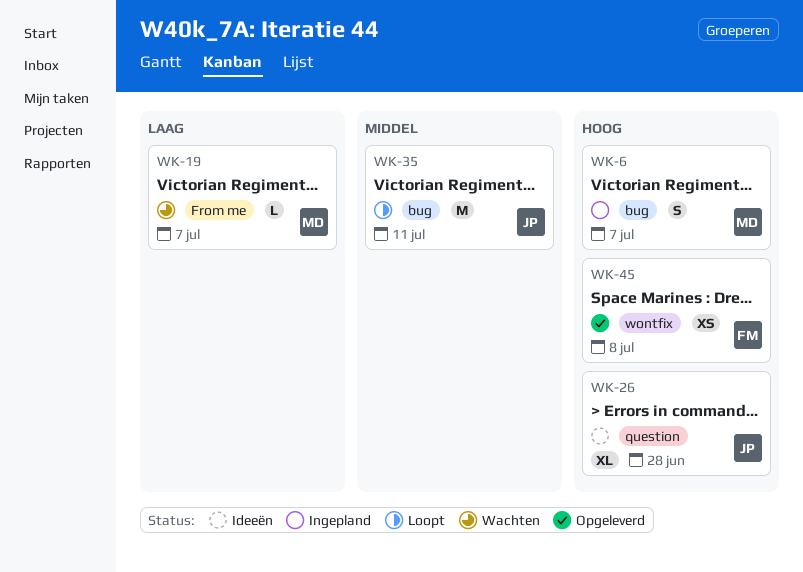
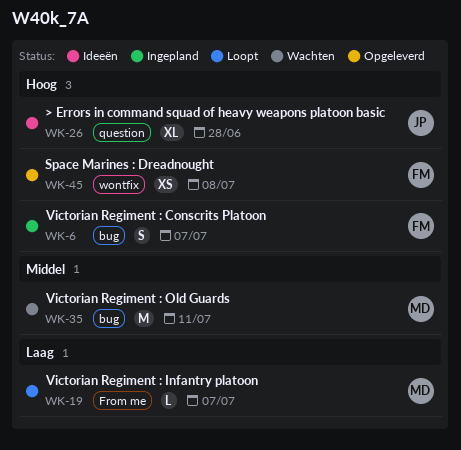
WK-6, owner: MD -> FM
WK-19, status: Wachten -> Loopt
WK-35, status: Loopt -> Wachten
WK-35, owner: JP -> MD

